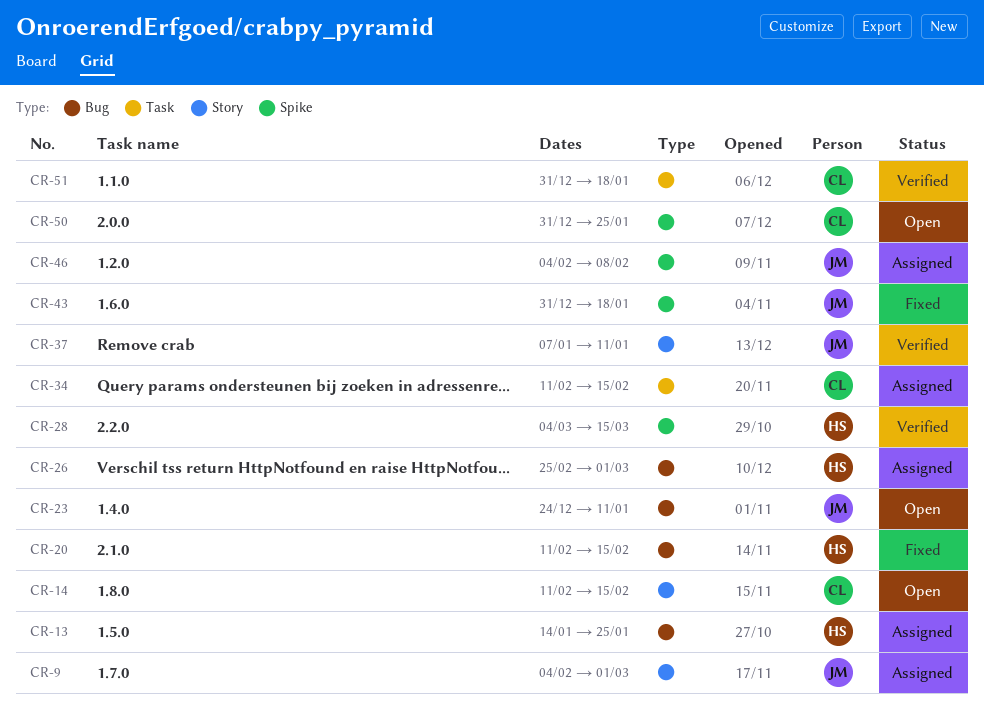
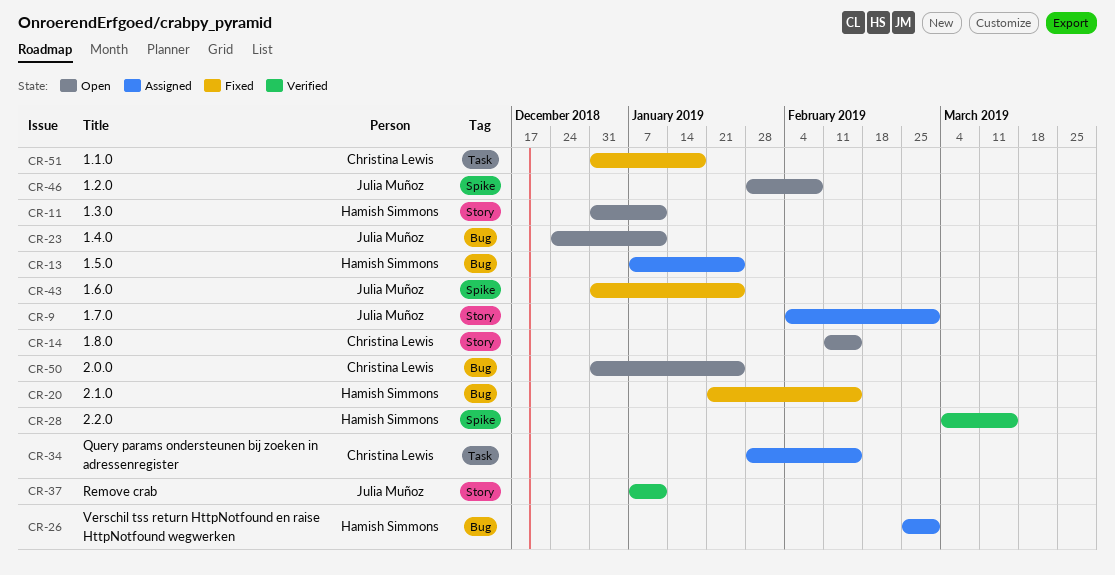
CR-11: none -> present
CR-13, start: Jan 14 -> Jan 7
CR-20, start: Feb 11 -> Jan 21
CR-34, start: Feb 11 -> Jan 28
CR-43, due: Jan 18 -> Jan 25
CR-46, status: Assigned -> Open
CR-46, start: Feb 4 -> Jan 28
CR-50, label: Spike -> Bug
CR-51, status: Verified -> Fixed

